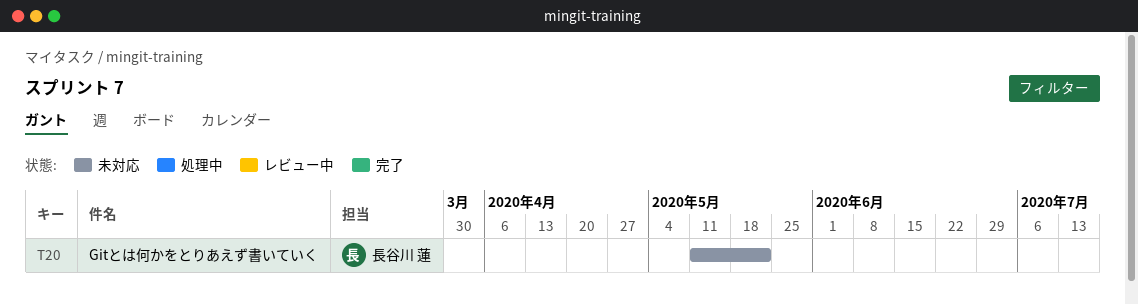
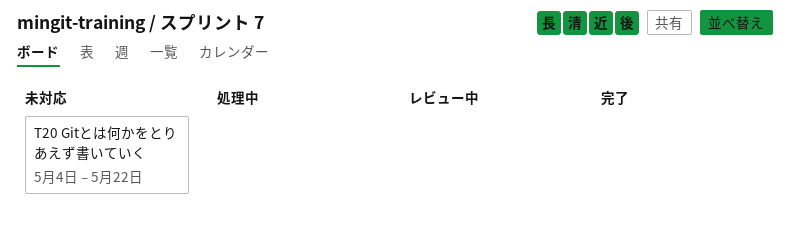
T20, start: May 11 -> May 4

